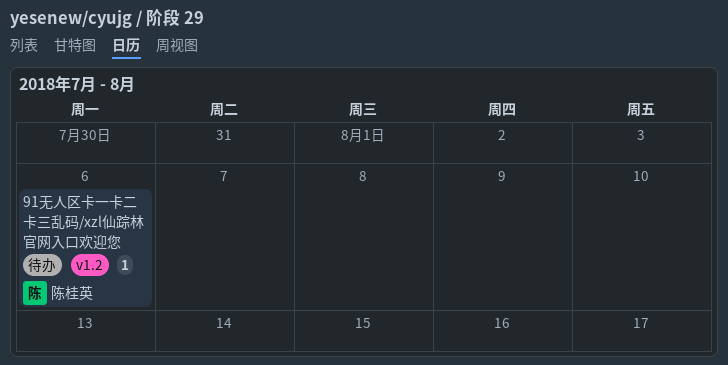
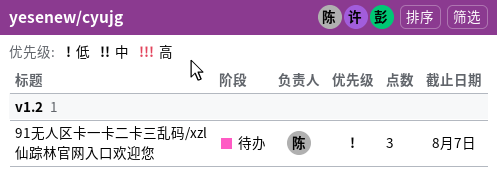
91无人区卡一卡二卡三乱码/xzl仙踪林官网入口欢迎您, estimate: 1 -> 3
91无人区卡一卡二卡三乱码/xzl仙踪林官网入口欢迎您, due: Aug 6 -> Aug 7

